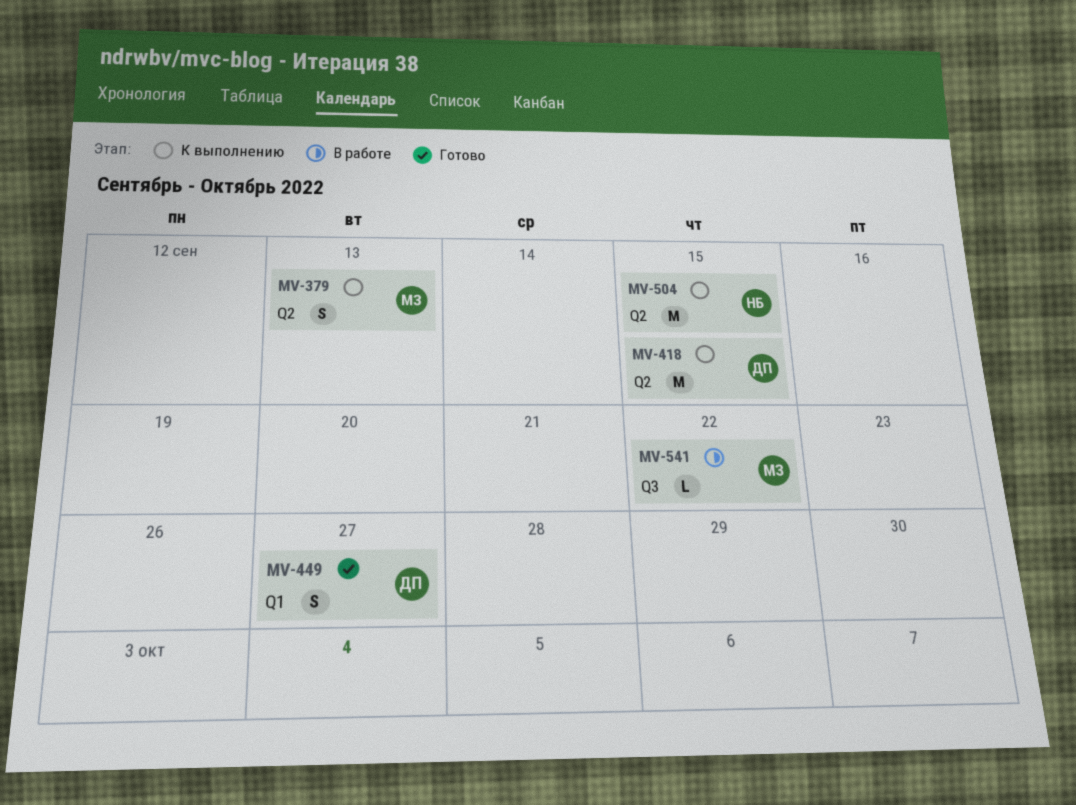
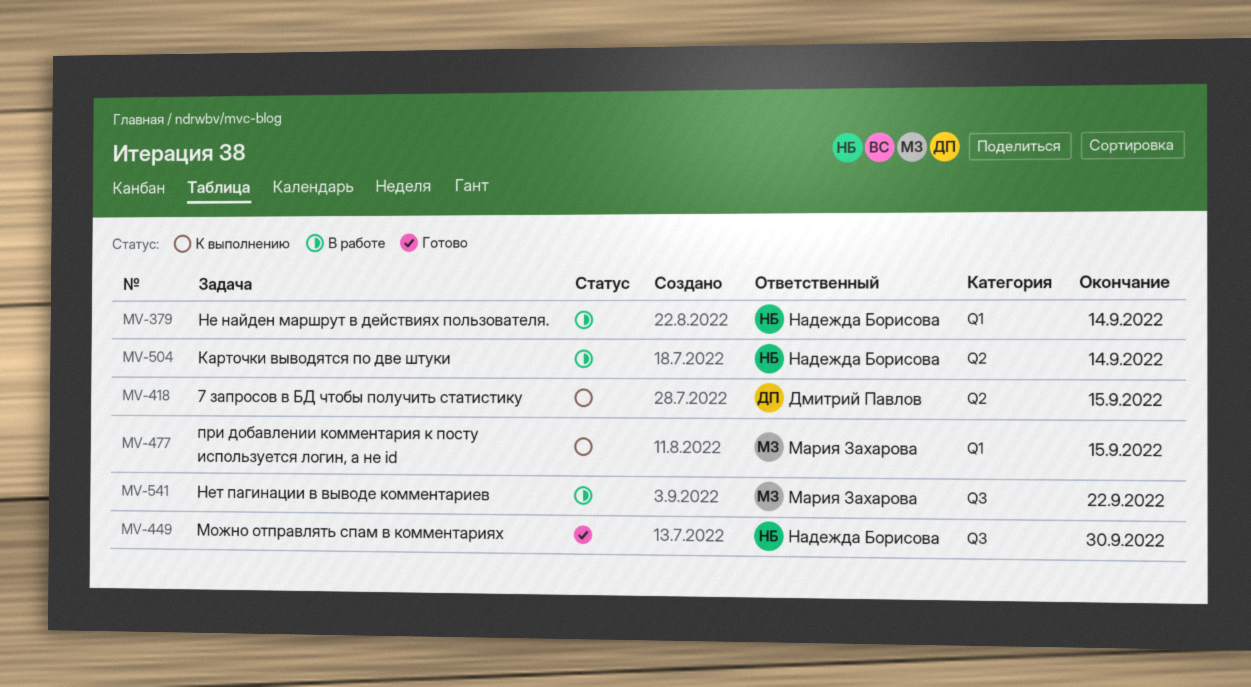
MV-379, status: К выполнению -> В работе
MV-379, owner: Мария Захарова -> Надежда Борисова
MV-379, label: Q2 -> Q1
MV-379, due: Sep 13 -> Sep 14
MV-449, owner: Дмитрий Павлов -> Надежда Борисова
MV-449, label: Q1 -> Q3
MV-449, due: Sep 27 -> Sep 30
MV-477: none -> present
MV-504, status: К выполнению -> В работе
MV-504, due: Sep 15 -> Sep 14

